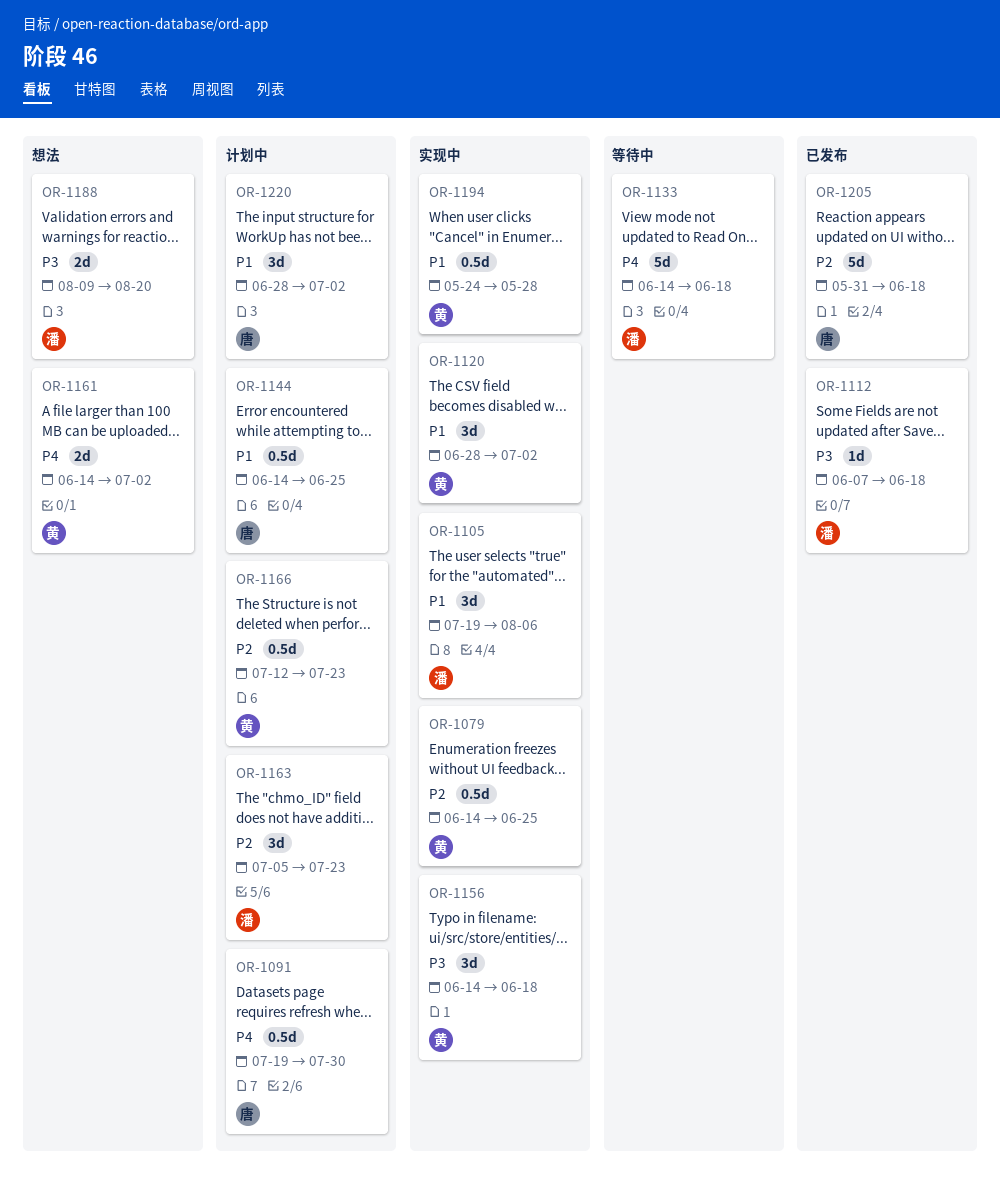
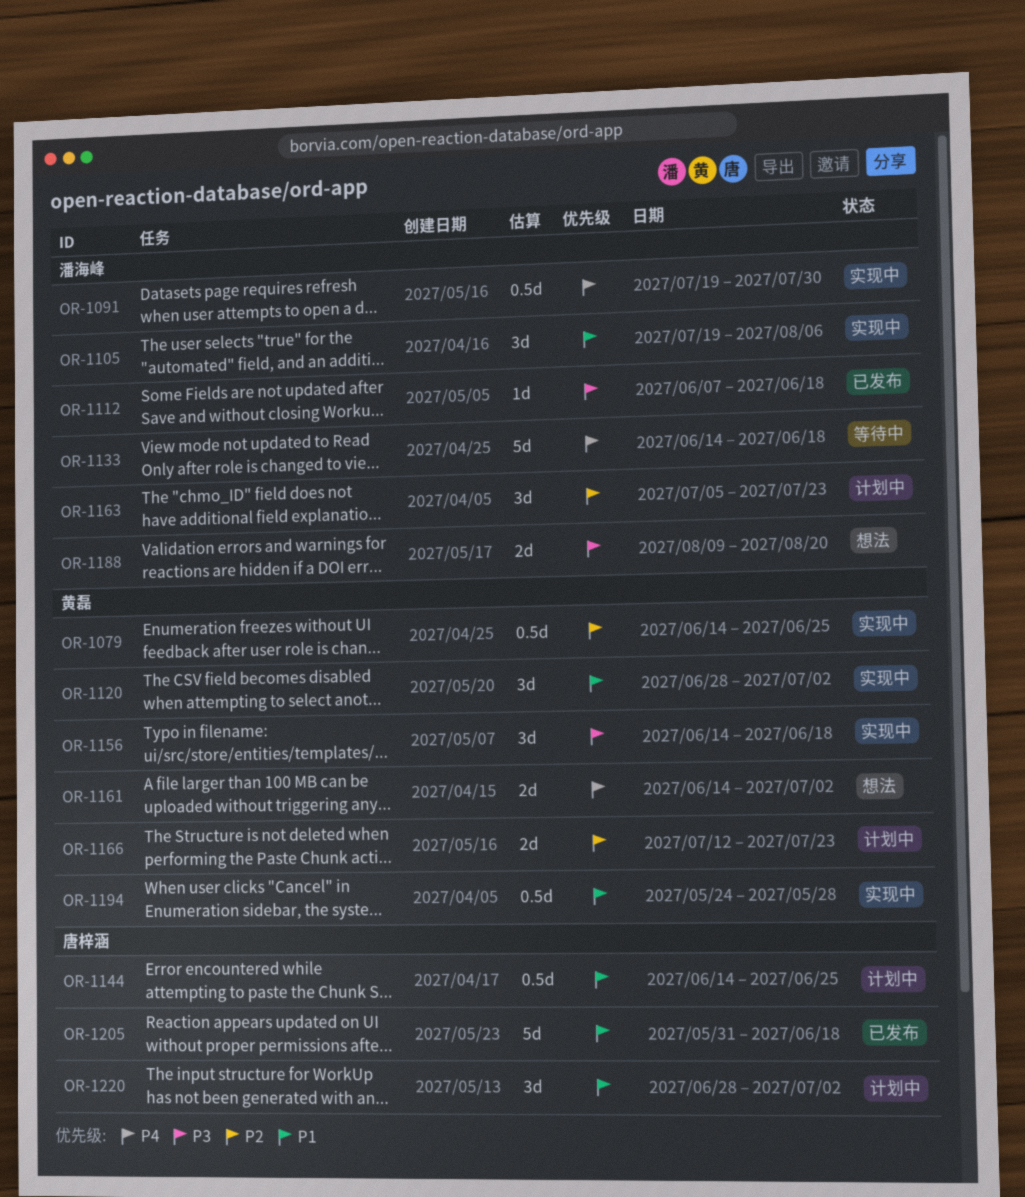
OR-1091, status: 计划中 -> 实现中
OR-1091, owner: 唐梓涵 -> 潘海峰
OR-1166, estimate: 0.5d -> 2d
OR-1205, priority: P2 -> P1

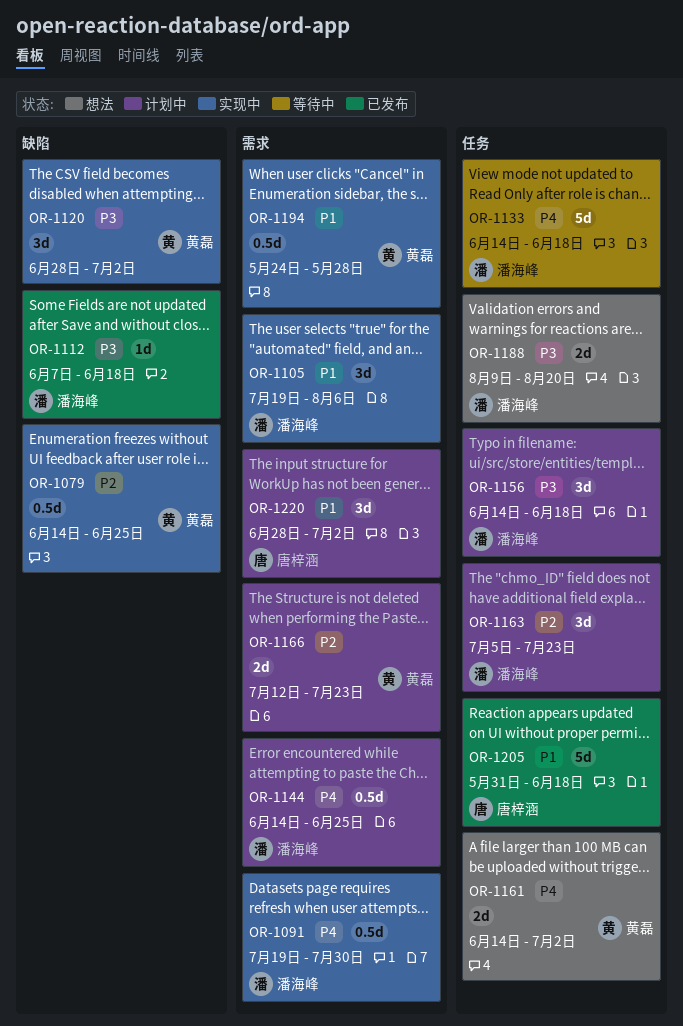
OR-1120, priority: P1 -> P3
OR-1144, owner: 唐梓涵 -> 潘海峰
OR-1144, priority: P1 -> P4
OR-1156, status: 实现中 -> 计划中
OR-1156, owner: 黄磊 -> 潘海峰

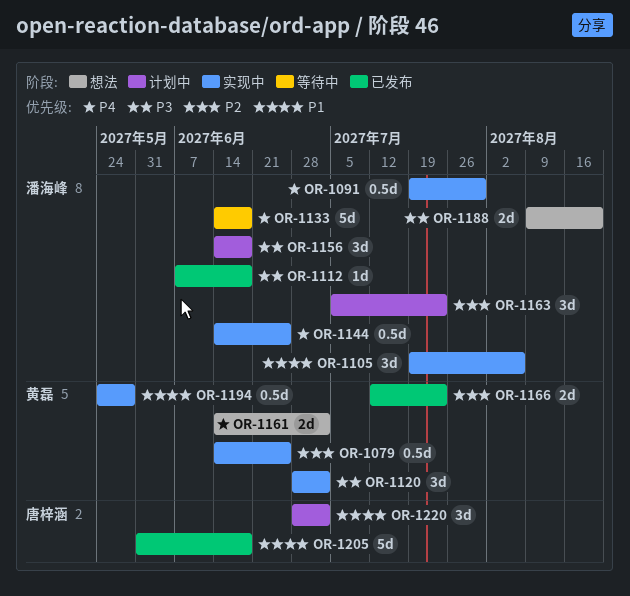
OR-1144, status: 计划中 -> 实现中
OR-1166, status: 计划中 -> 已发布

